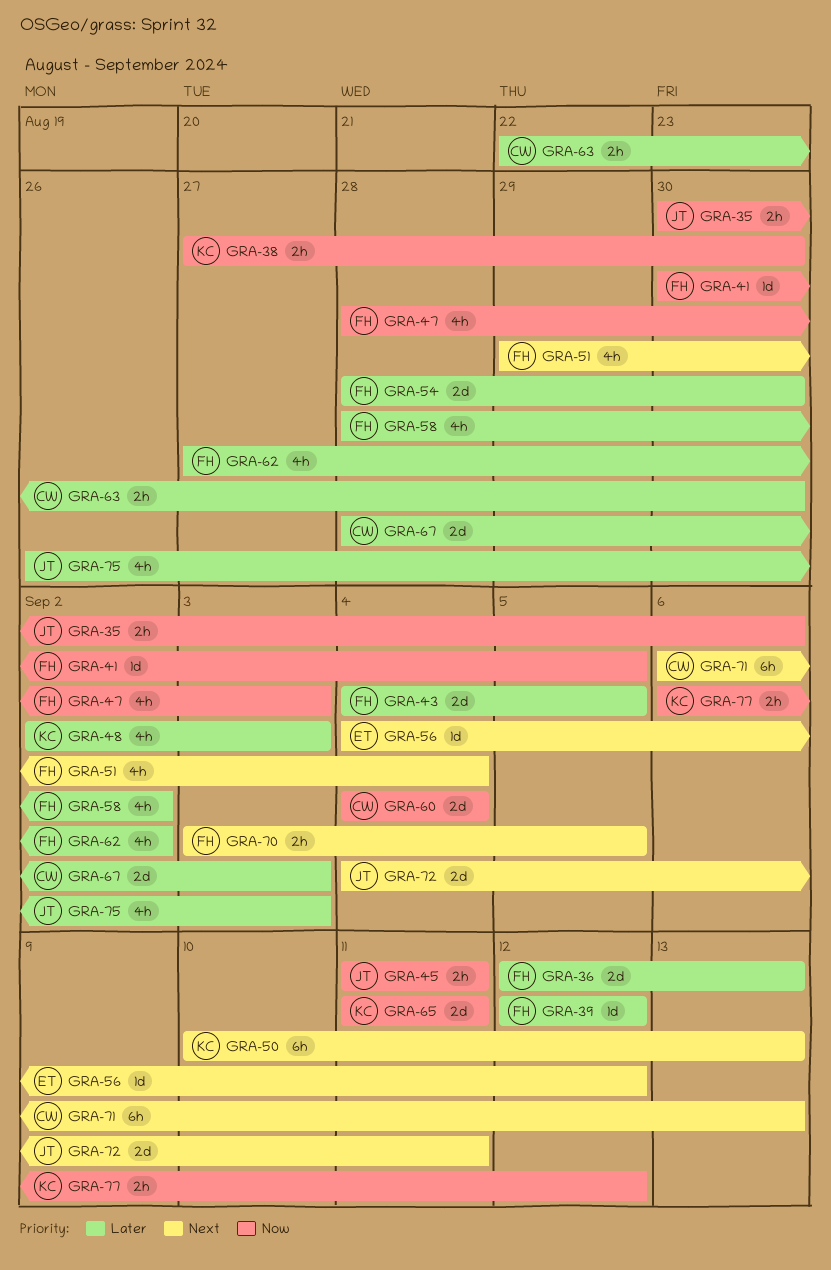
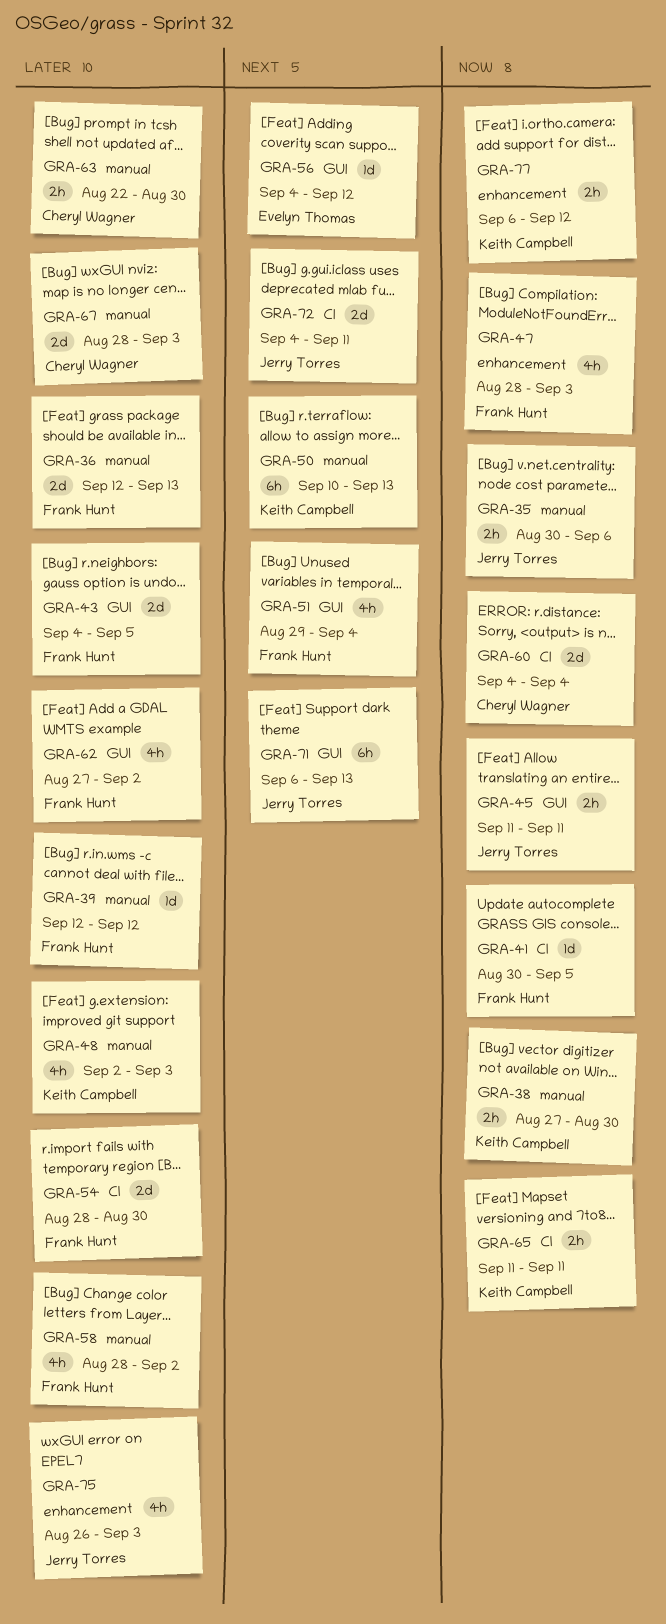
GRA-65, estimate: 2d -> 2h
GRA-70: present -> none
GRA-71, owner: Cheryl Wagner -> Jerry Torres

